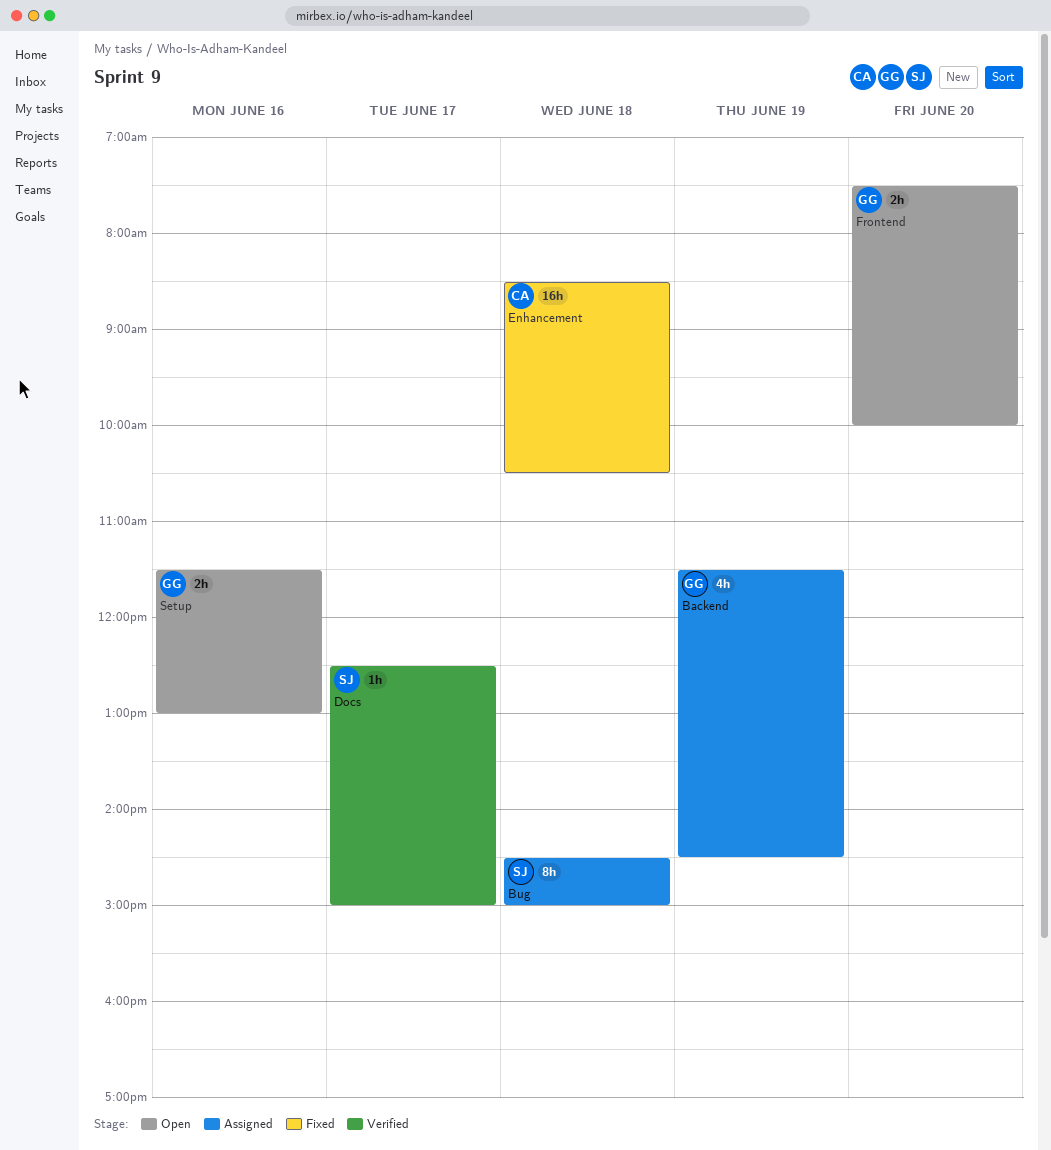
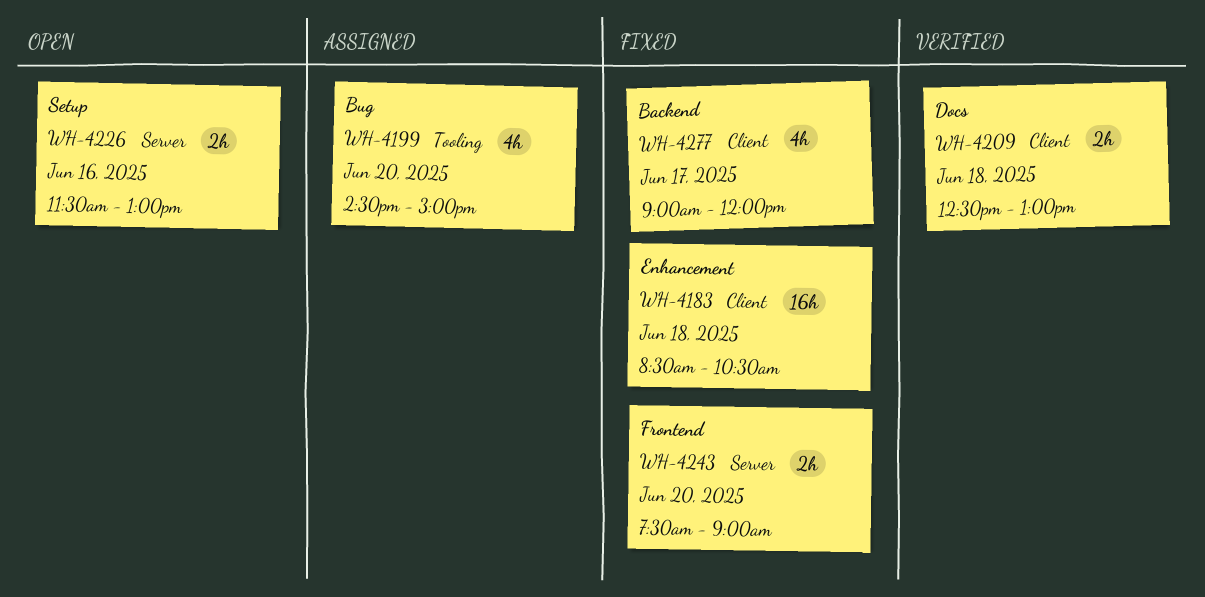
Backend, status: Assigned -> Fixed
Backend, day: Jun 19 -> Jun 17
Backend, begins: 11:30 -> 09:00
Backend, ends: 14:30 -> 12:00
Bug, estimate: 8h -> 4h
Bug, day: Jun 18 -> Jun 20
Docs, estimate: 1h -> 2h
Docs, day: Jun 17 -> Jun 18
Docs, ends: 15:00 -> 13:00
Frontend, status: Open -> Fixed
Frontend, ends: 10:00 -> 09:00

